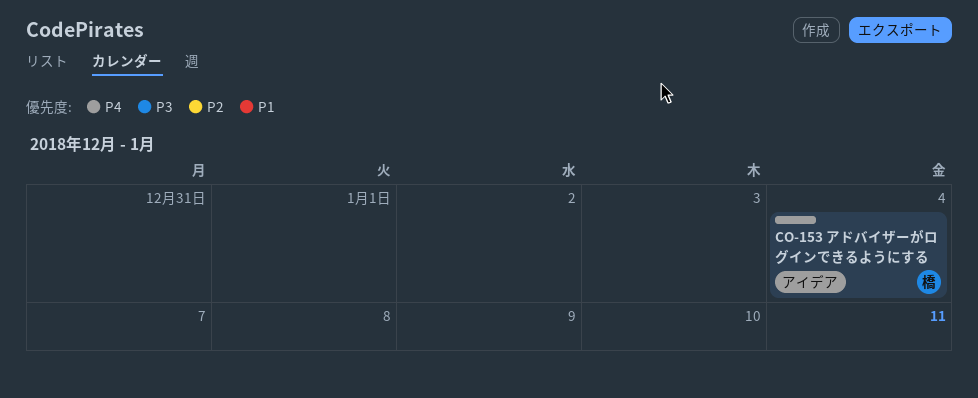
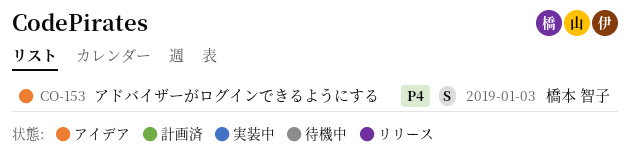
CO-153, due: Jan 4 -> Jan 3

